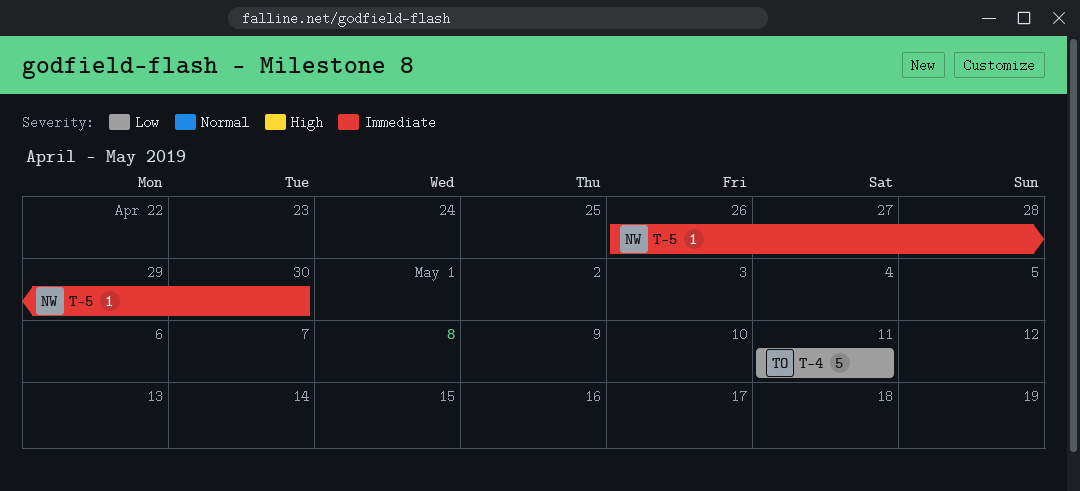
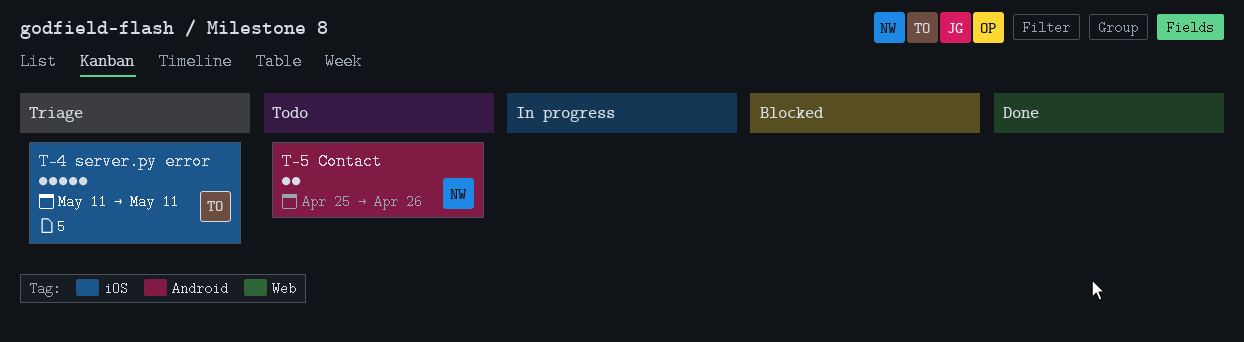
T-5, estimate: 1 -> 2
T-5, start: Apr 26 -> Apr 25
T-5, due: Apr 30 -> Apr 26

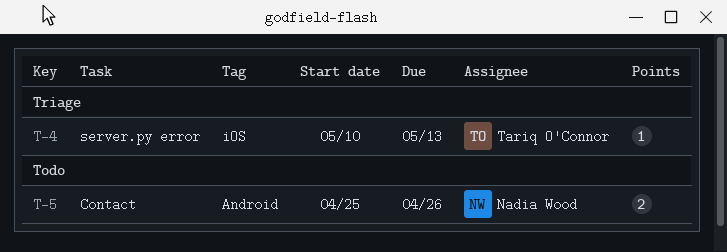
T-4, estimate: 5 -> 1
T-4, start: May 11 -> May 10
T-4, due: May 11 -> May 13

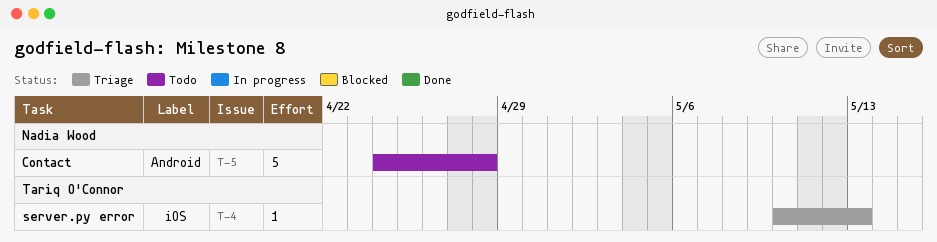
T-5, estimate: 2 -> 5
T-5, start: Apr 25 -> Apr 24
T-5, due: Apr 26 -> Apr 28

